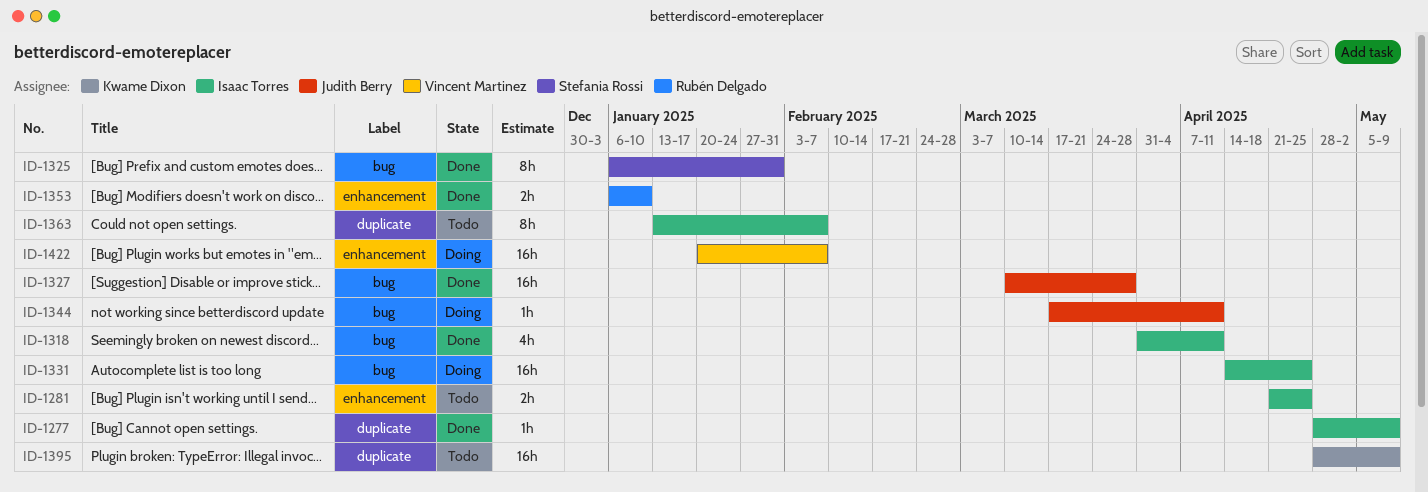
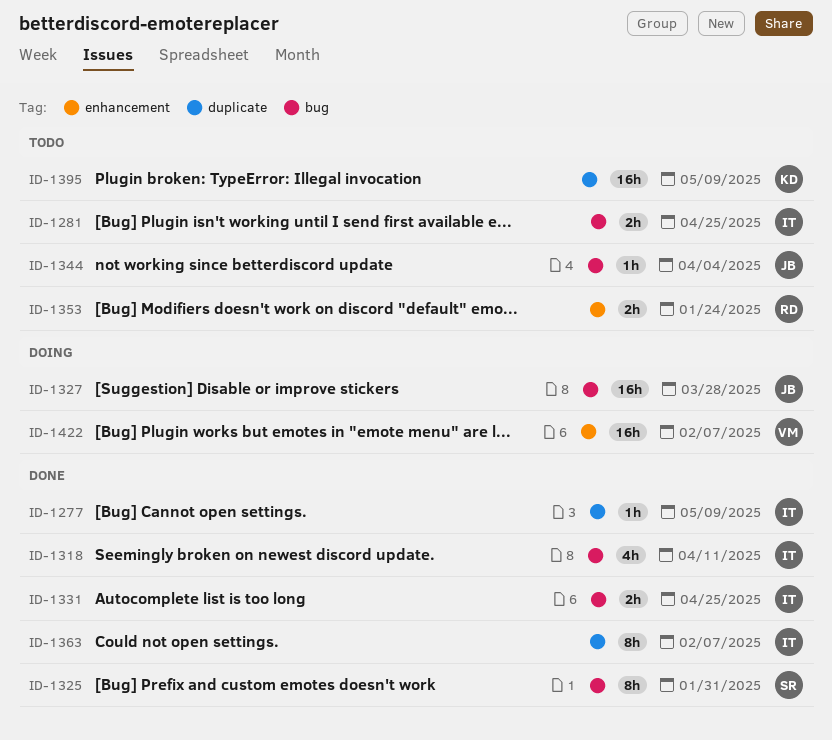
ID-1281, label: enhancement -> bug
ID-1327, status: Done -> Doing
ID-1331, status: Doing -> Done
ID-1331, estimate: 16h -> 2h
ID-1344, status: Doing -> Todo
ID-1344, due: Apr 11 -> Apr 4
ID-1353, status: Done -> Todo
ID-1353, due: Jan 10 -> Jan 24
ID-1363, status: Todo -> Done

